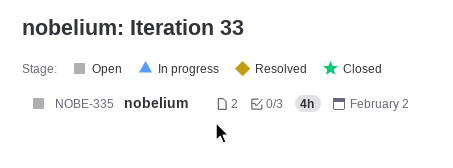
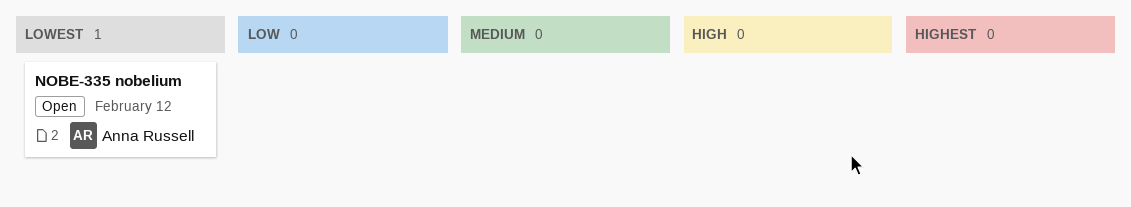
NOBE-335, due: Feb 2 -> Feb 12

